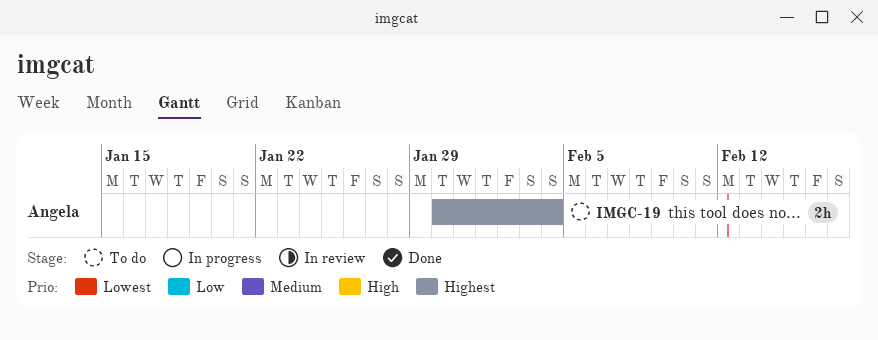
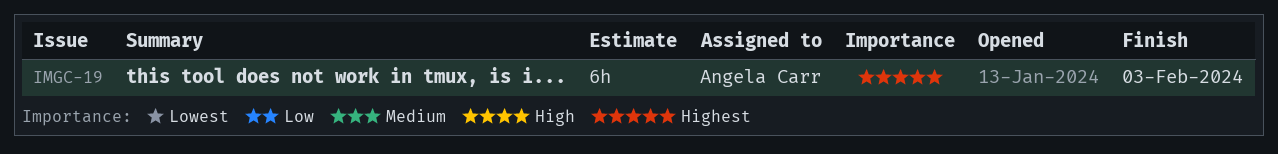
IMGC-19, estimate: 2h -> 6h
IMGC-19, due: Feb 4 -> Feb 3

